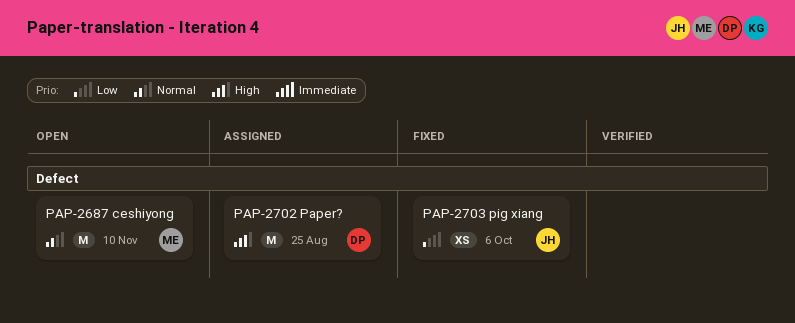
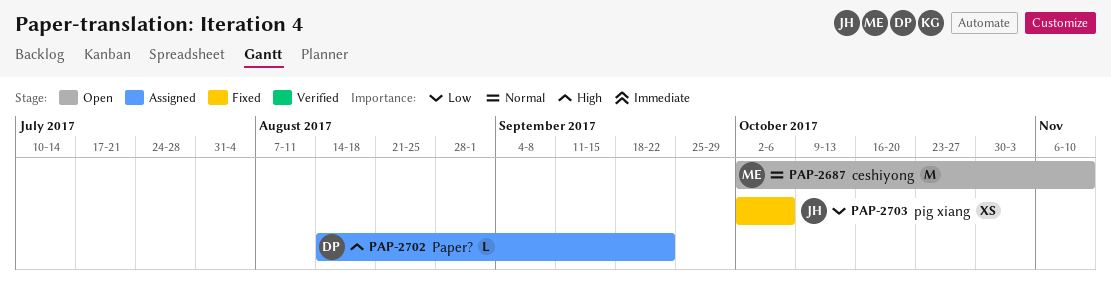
PAP-2702, estimate: M -> L
PAP-2702, due: Aug 25 -> Sep 22

